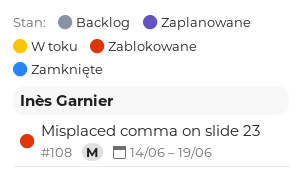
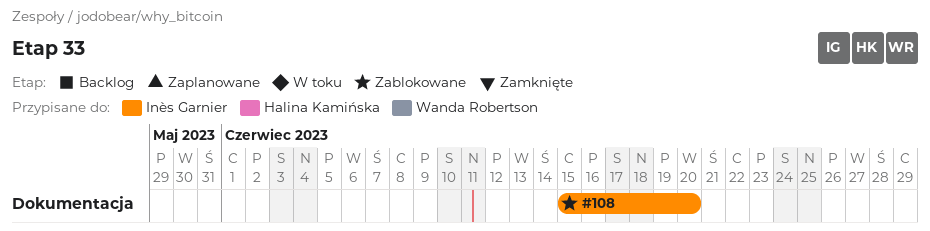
#108, start: Jun 14 -> Jun 15
#108, due: Jun 19 -> Jun 20

